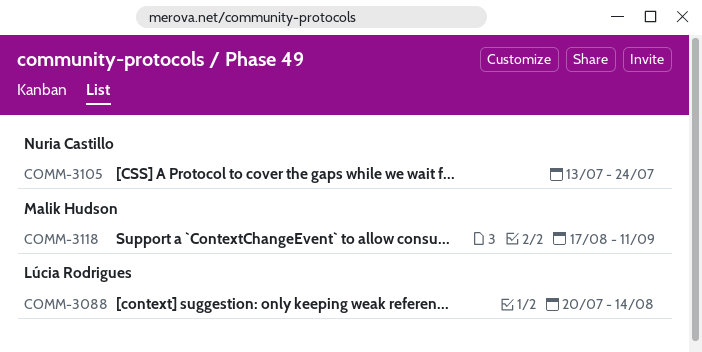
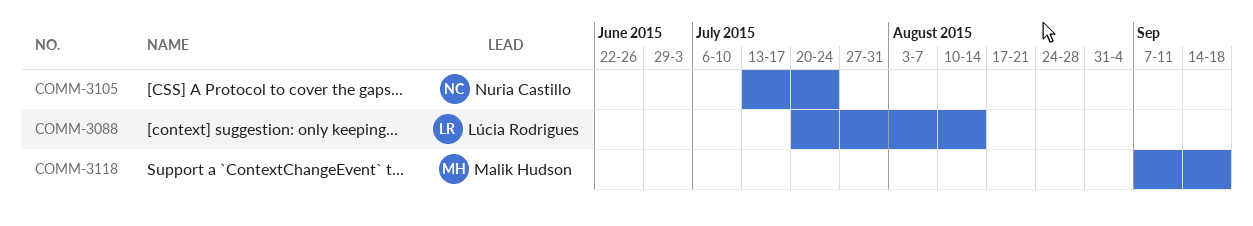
COMM-3118, start: Aug 17 -> Sep 7
COMM-3118, due: Sep 11 -> Sep 18

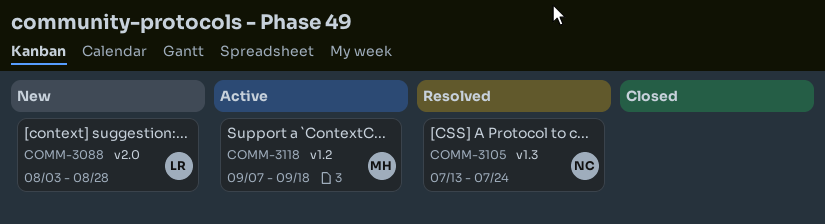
COMM-3088, start: Jul 20 -> Aug 3
COMM-3088, due: Aug 14 -> Aug 28

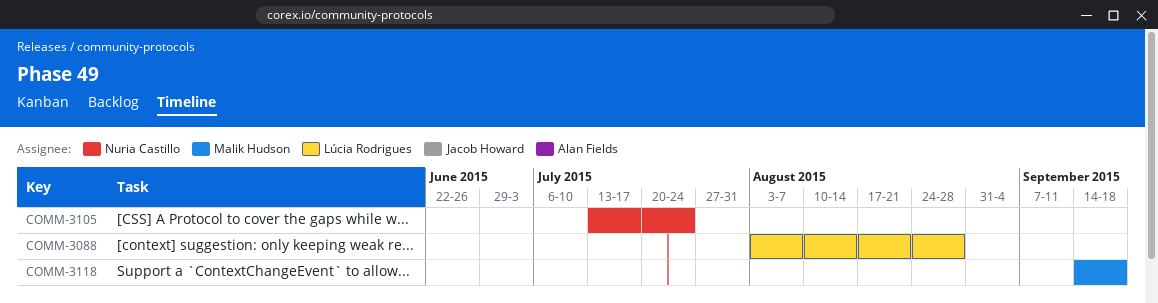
COMM-3118, start: Sep 7 -> Sep 14

